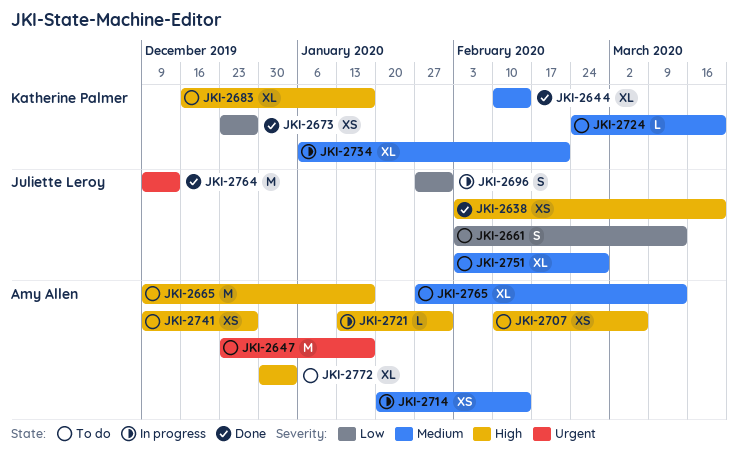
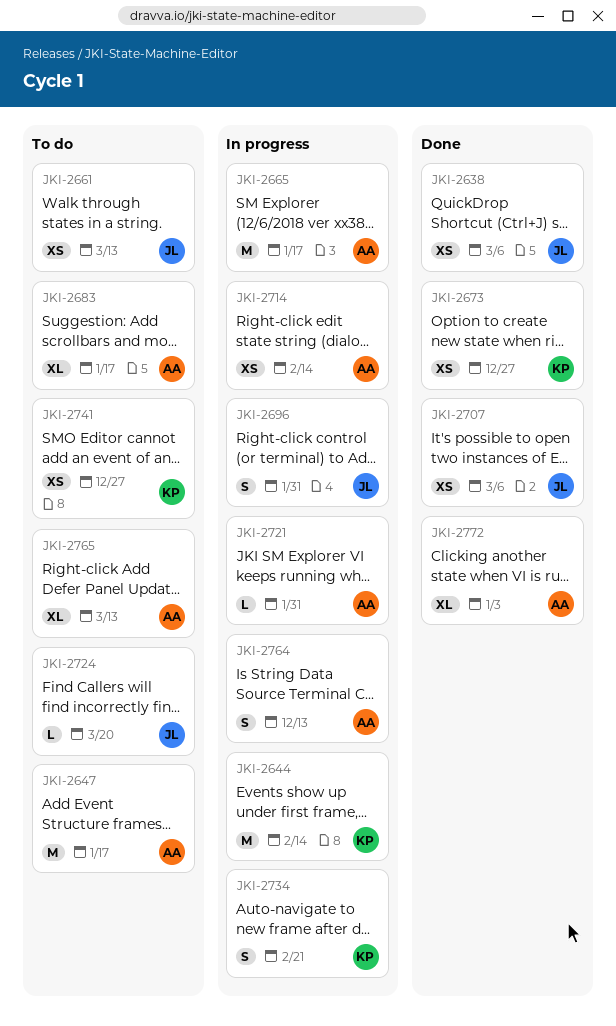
JKI-2638, due: Mar 20 -> Mar 6
JKI-2644, status: Done -> In progress
JKI-2644, estimate: XL -> M
JKI-2661, estimate: S -> XS
JKI-2665, status: To do -> In progress
JKI-2683, owner: Katherine Palmer -> Amy Allen
JKI-2707, status: To do -> Done
JKI-2707, owner: Amy Allen -> Juliette Leroy
JKI-2724, owner: Katherine Palmer -> Juliette Leroy
JKI-2734, estimate: XL -> S
JKI-2741, owner: Amy Allen -> Katherine Palmer
JKI-2751: present -> none
JKI-2764, status: Done -> In progress
JKI-2764, owner: Juliette Leroy -> Amy Allen
JKI-2764, estimate: M -> S
JKI-2772, status: To do -> Done

